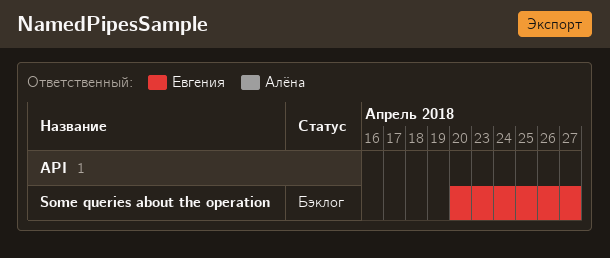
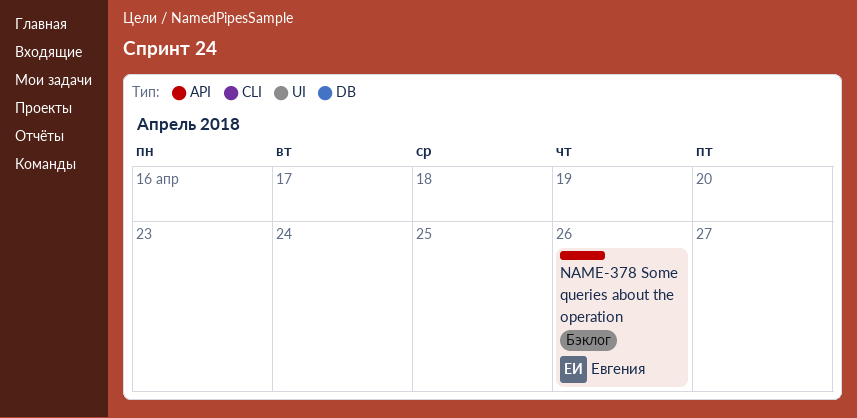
Some queries about the operation, due: Apr 27 -> Apr 26

